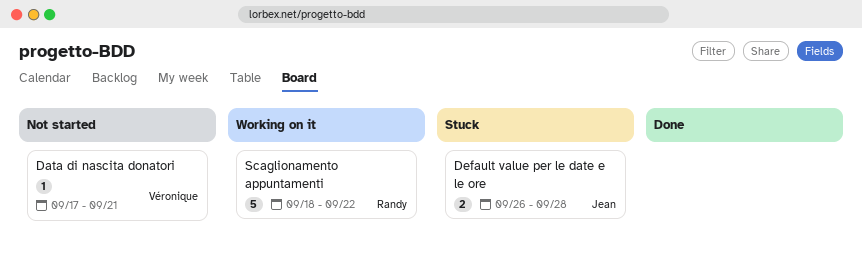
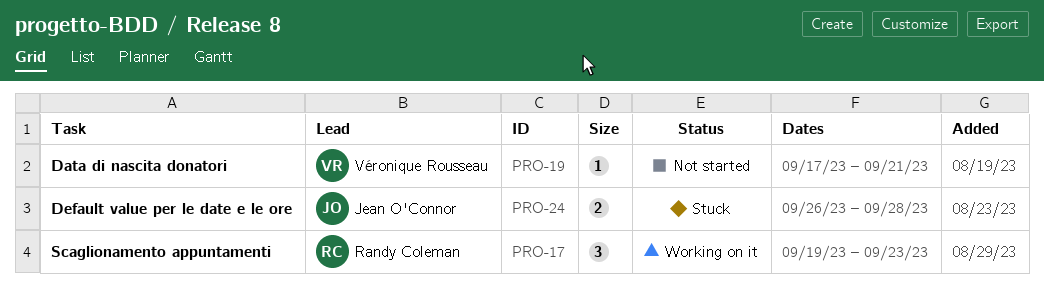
Scaglionamento appuntamenti, estimate: 5 -> 3
Scaglionamento appuntamenti, start: Sep 18 -> Sep 19
Scaglionamento appuntamenti, due: Sep 22 -> Sep 23

